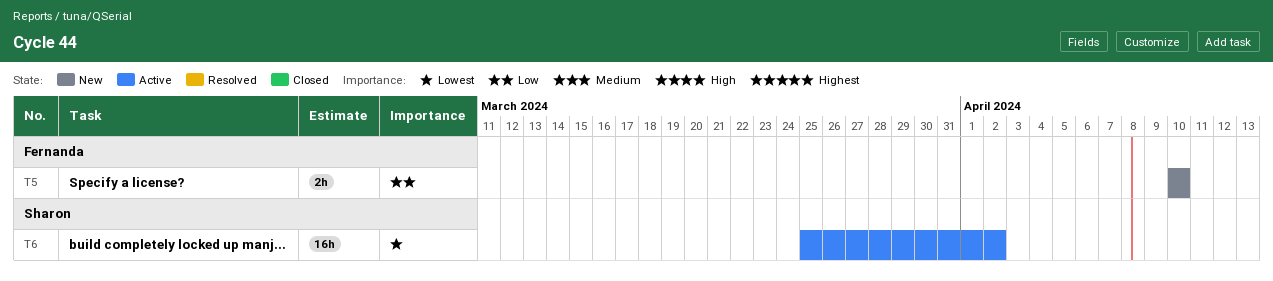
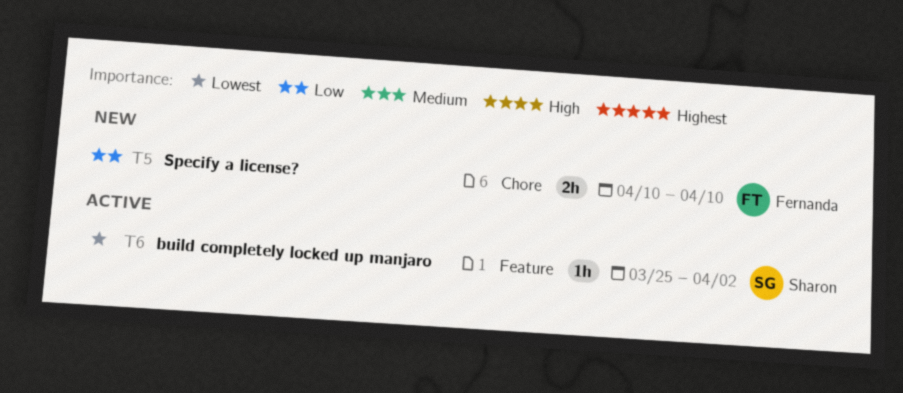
T6, estimate: 16h -> 1h

